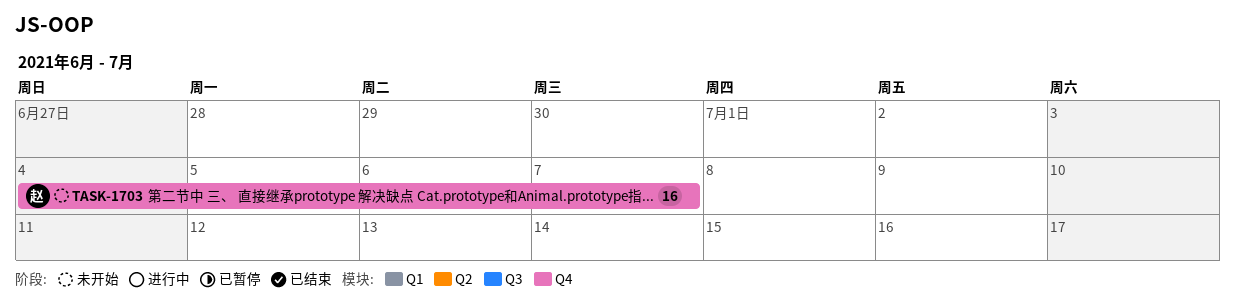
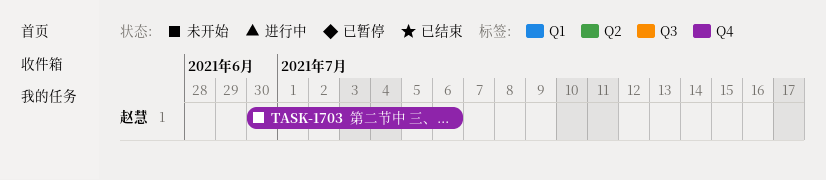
TASK-1703, start: Jul 4 -> Jun 30
TASK-1703, due: Jul 7 -> Jul 6

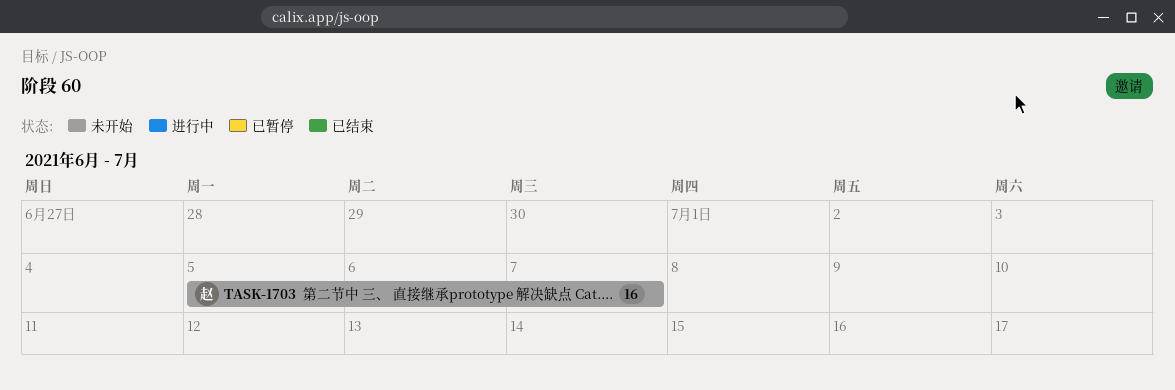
TASK-1703, start: Jun 30 -> Jul 5
TASK-1703, due: Jul 6 -> Jul 7

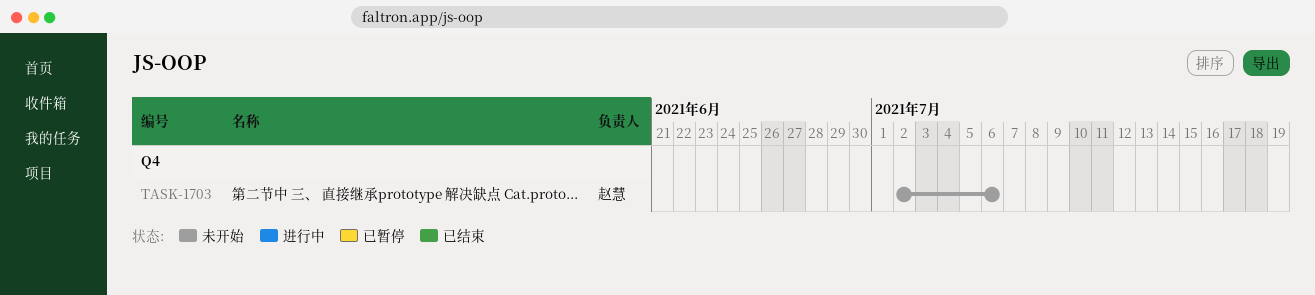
TASK-1703, start: Jul 5 -> Jul 2
TASK-1703, due: Jul 7 -> Jul 6

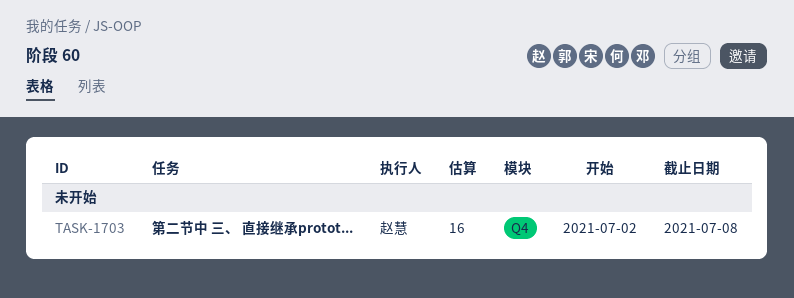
TASK-1703, due: Jul 6 -> Jul 8

